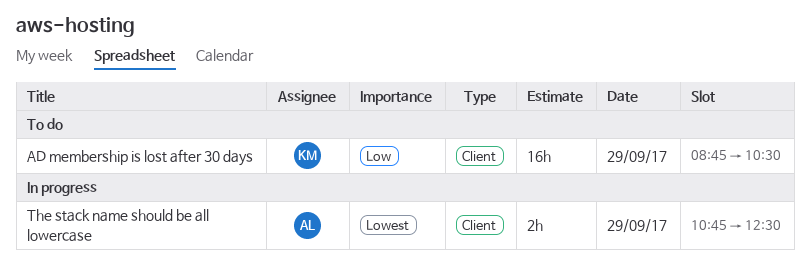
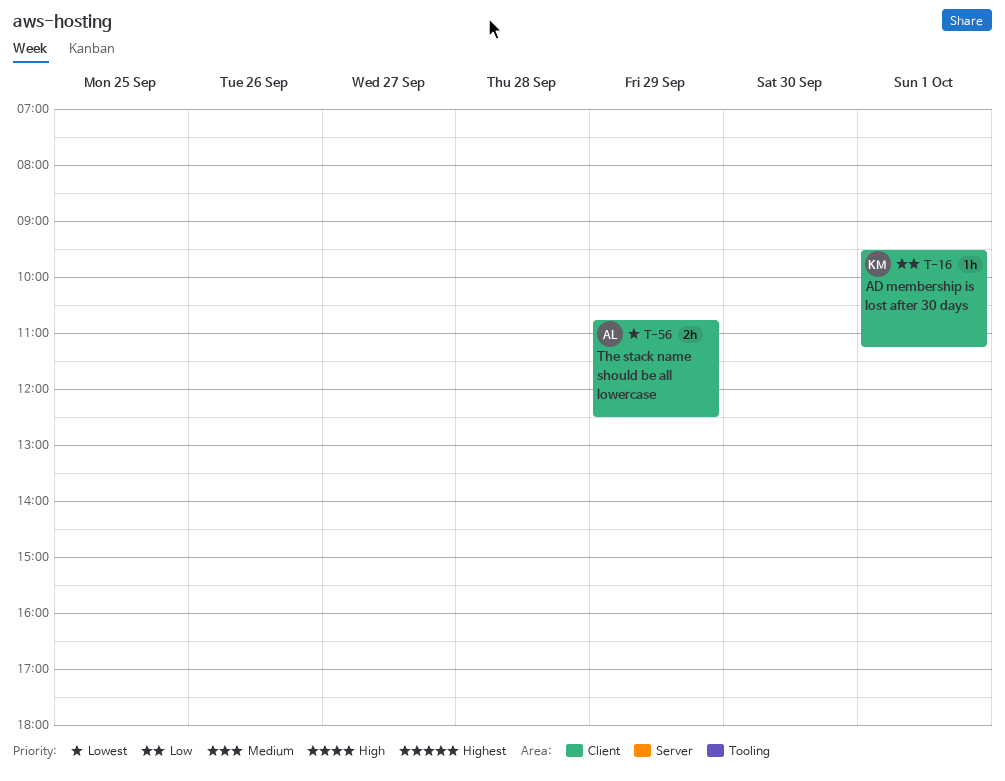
AD membership is lost after 30 days, estimate: 16h -> 1h
AD membership is lost after 30 days, day: Sep 29 -> Oct 1
AD membership is lost after 30 days, begins: 08:45 -> 09:30
AD membership is lost after 30 days, ends: 10:30 -> 11:15

